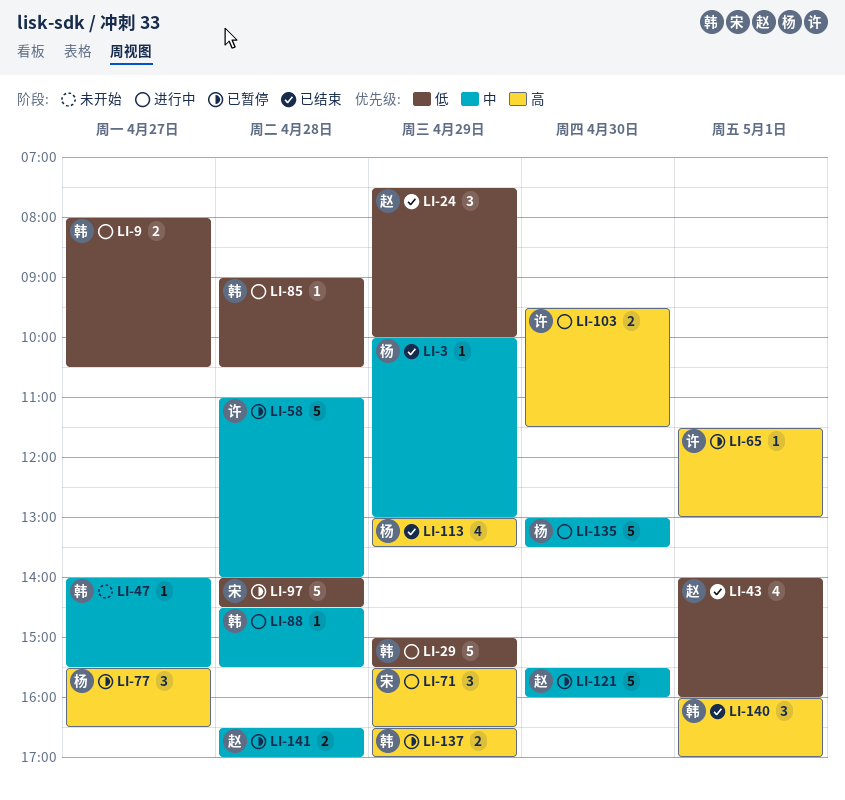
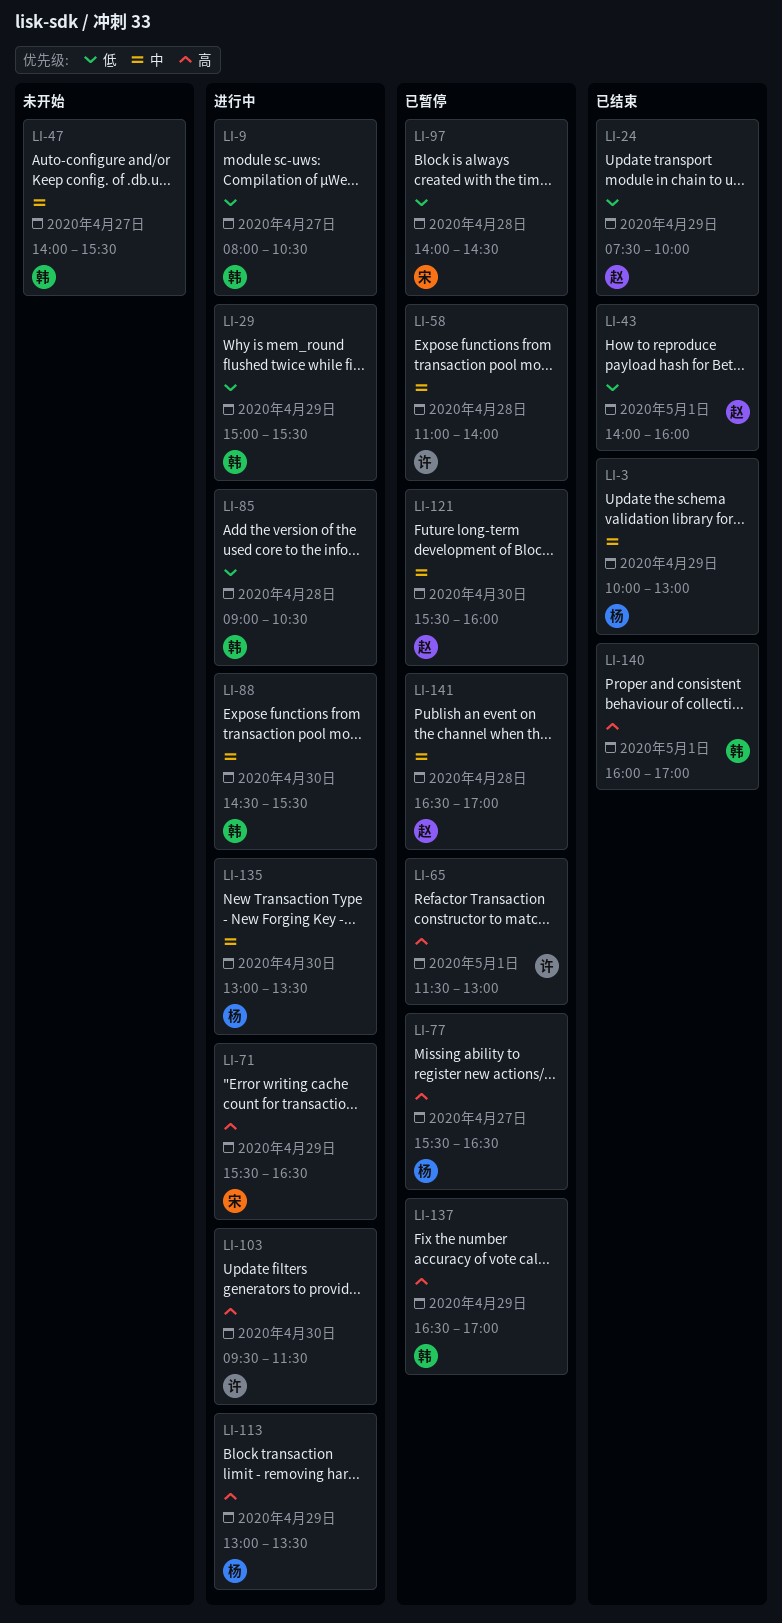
LI-88, day: Apr 28 -> Apr 30
LI-113, status: 已结束 -> 进行中

